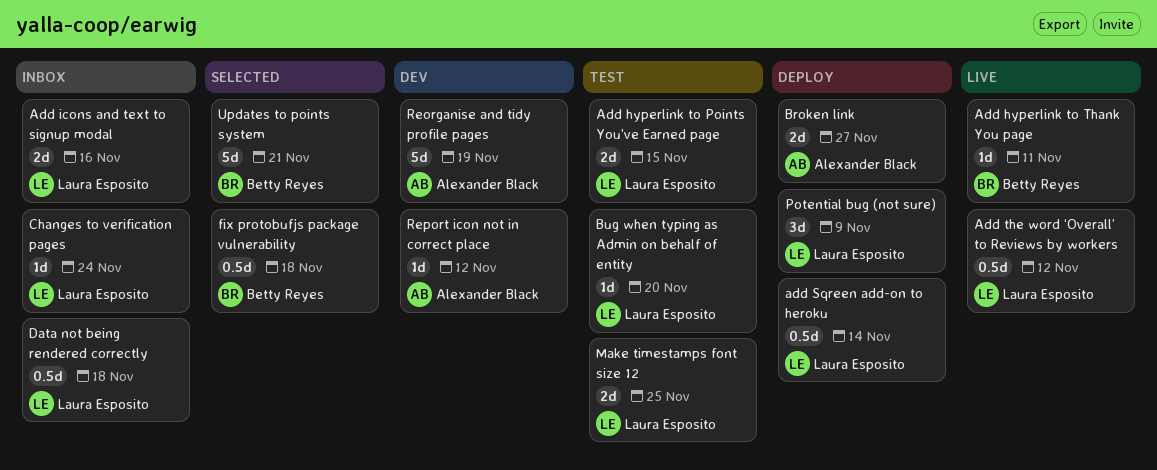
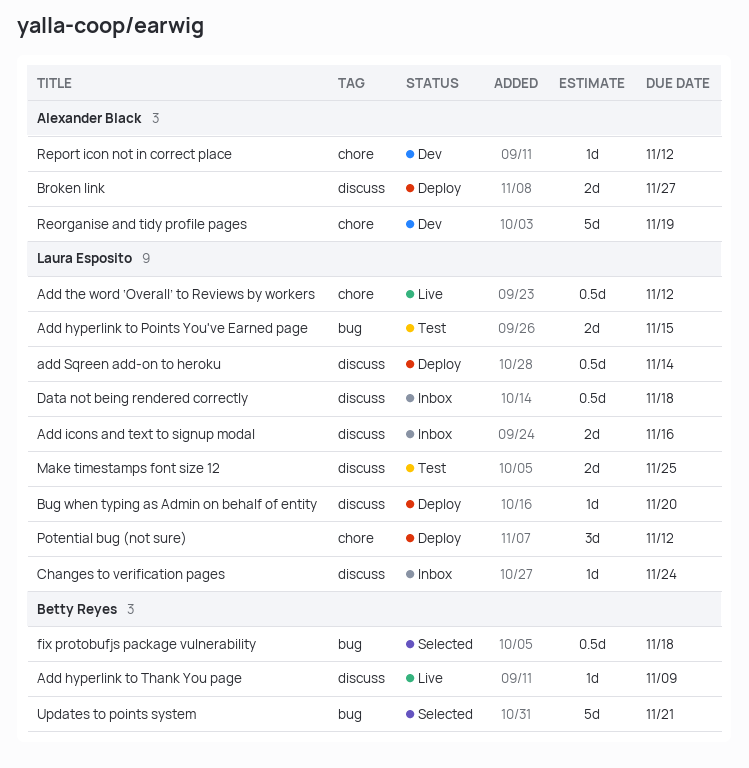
Add hyperlink to Thank You page, due: Nov 11 -> Nov 9
Bug when typing as Admin on behalf of entity, status: Test -> Deploy
Potential bug (not sure), due: Nov 9 -> Nov 12

